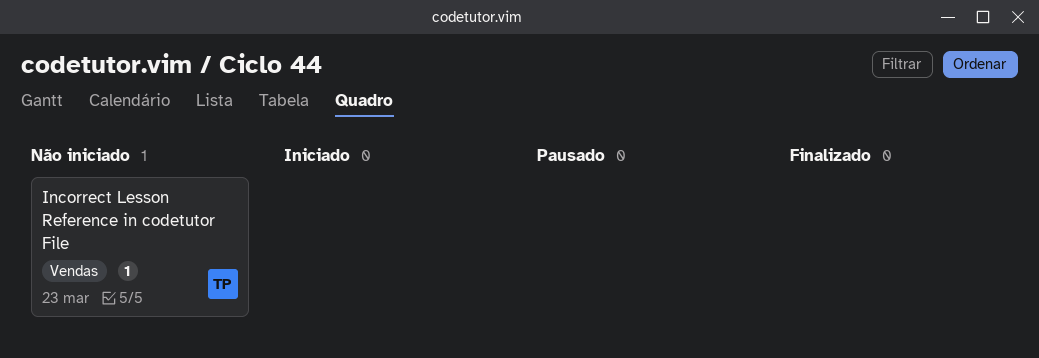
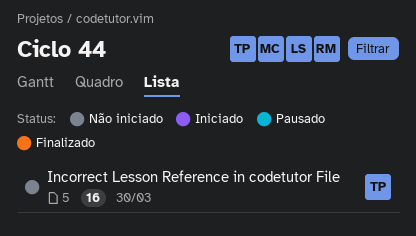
Incorrect Lesson Reference in codetutor File, estimate: 1 -> 16
Incorrect Lesson Reference in codetutor File, due: Mar 23 -> Mar 30

